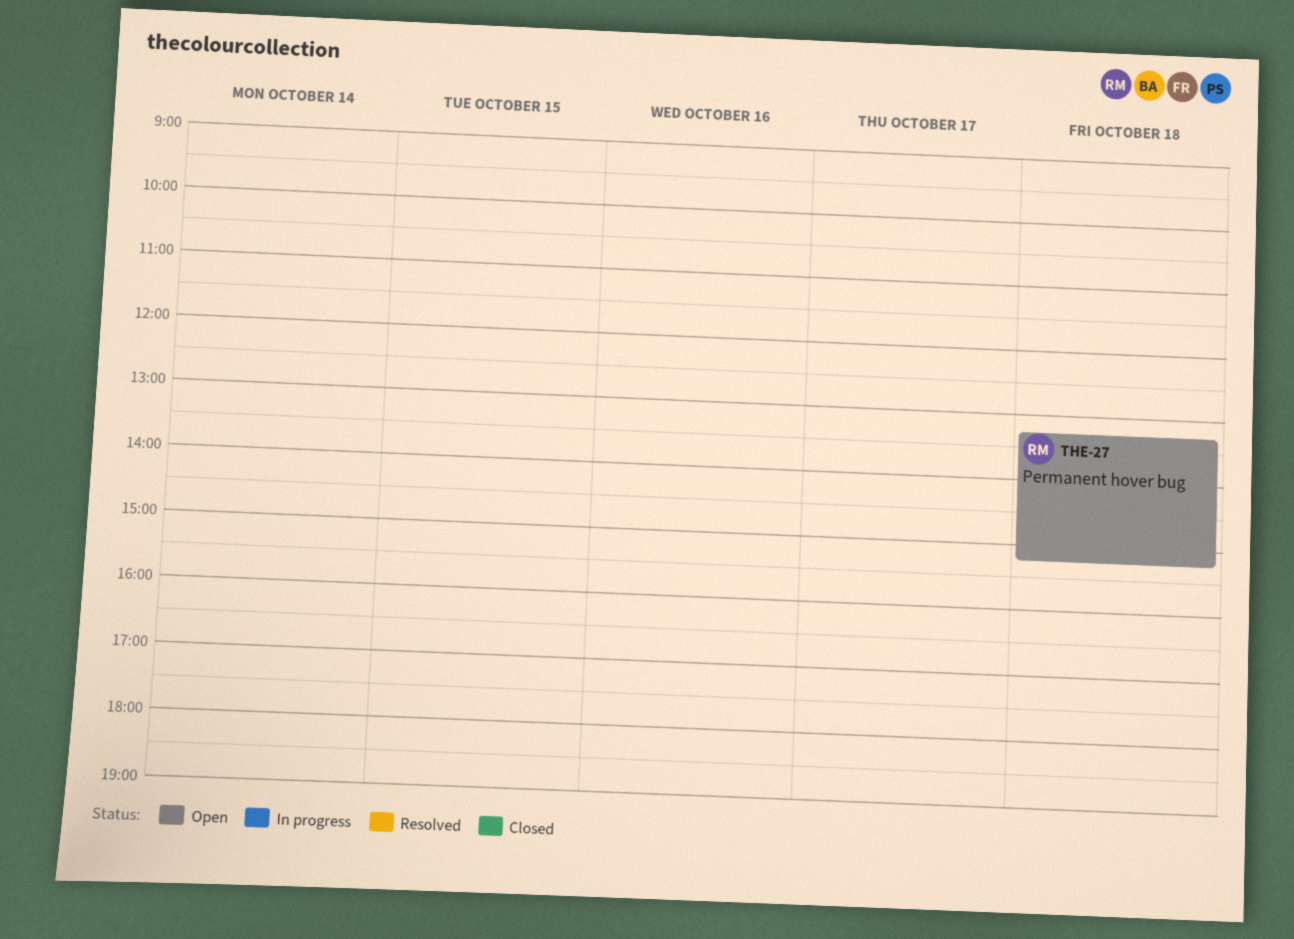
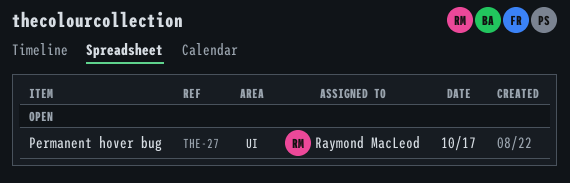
THE-27, day: Oct 18 -> Oct 17

